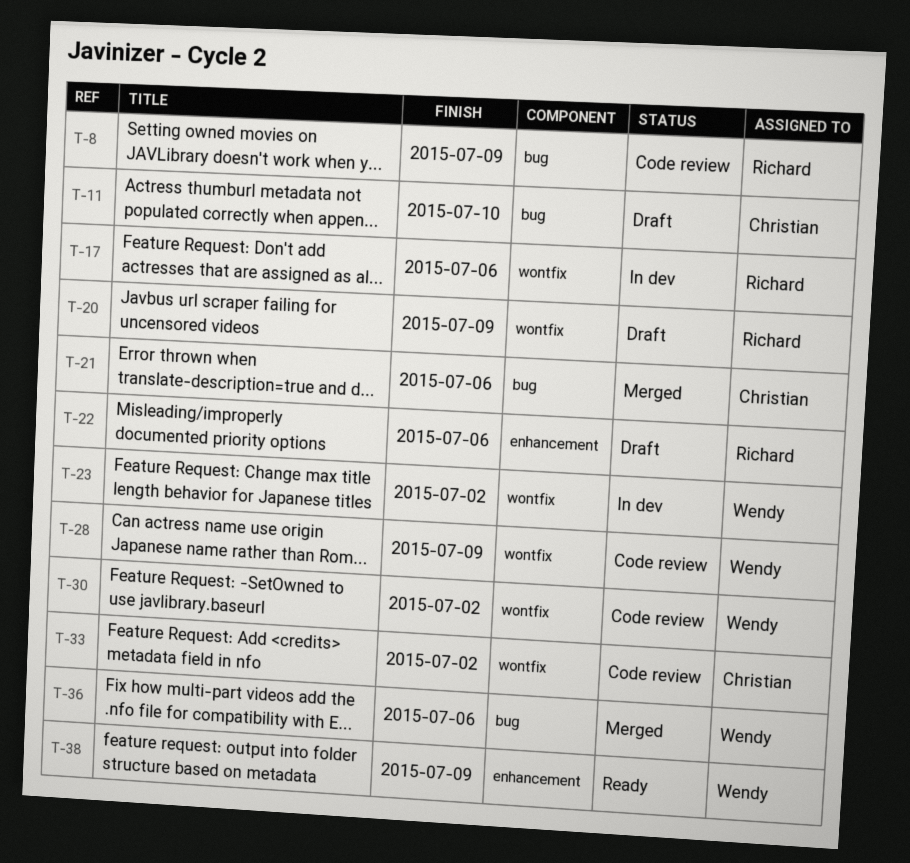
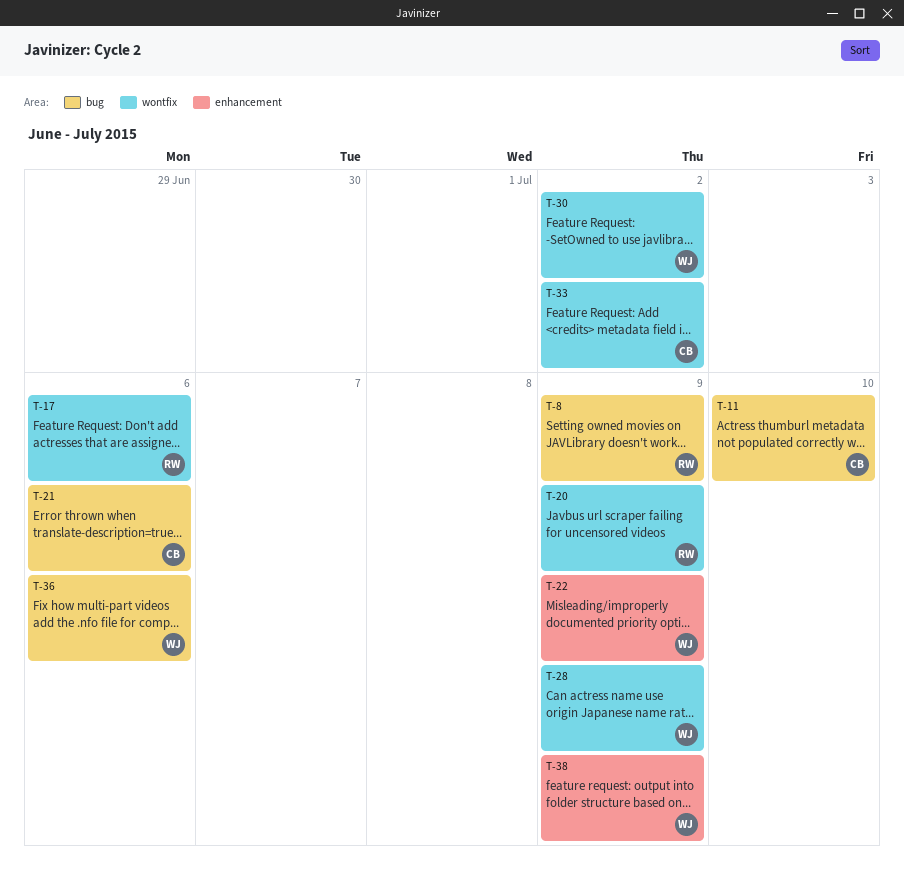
T-22, owner: Richard -> Wendy
T-22, due: Jul 6 -> Jul 9
T-23: present -> none

